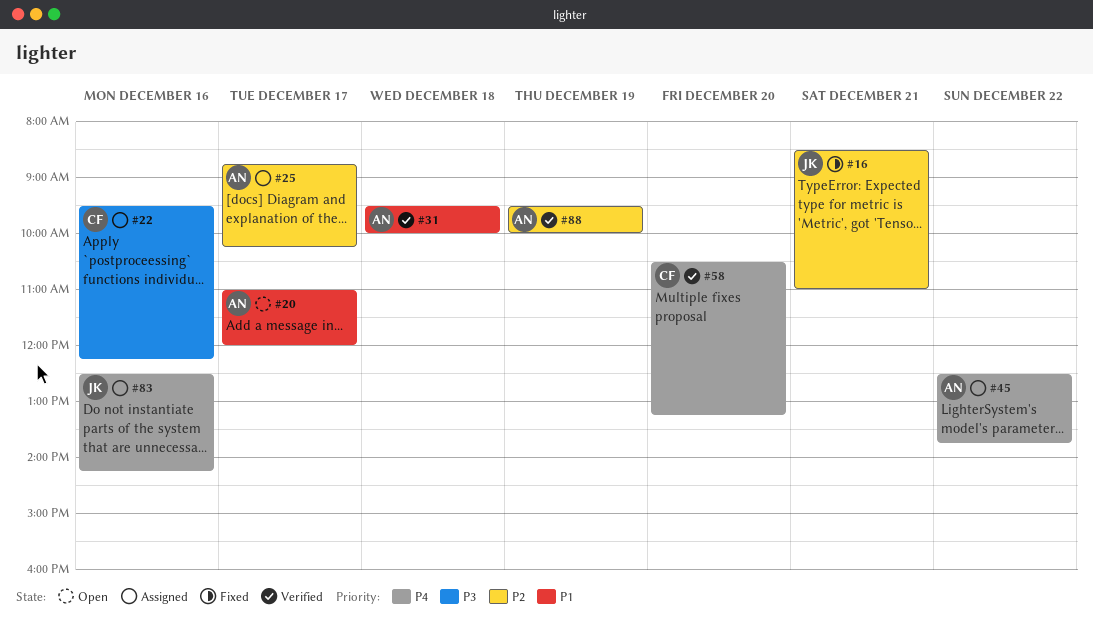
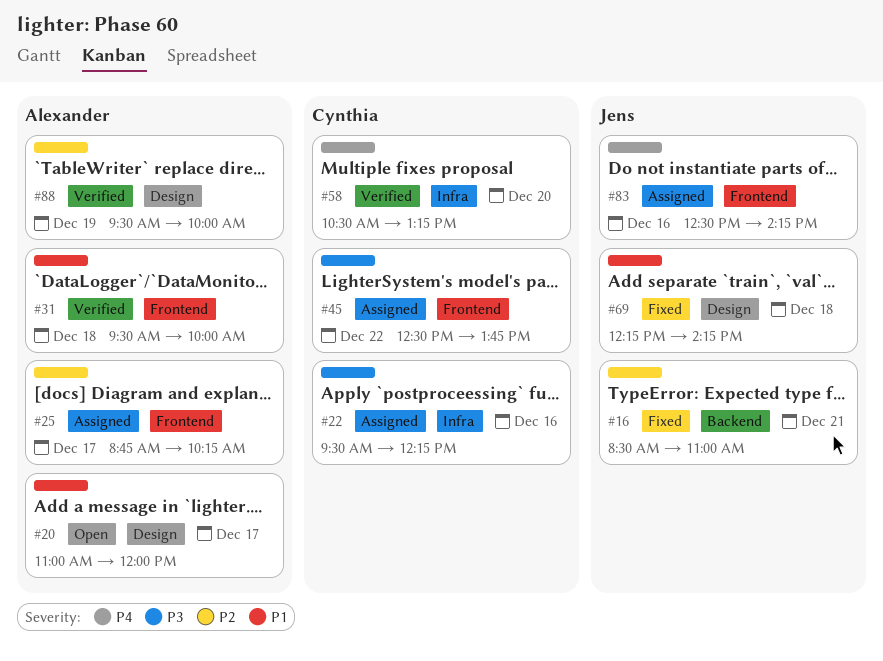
#45, owner: Alexander -> Cynthia
#45, priority: P4 -> P3
#69: none -> present

